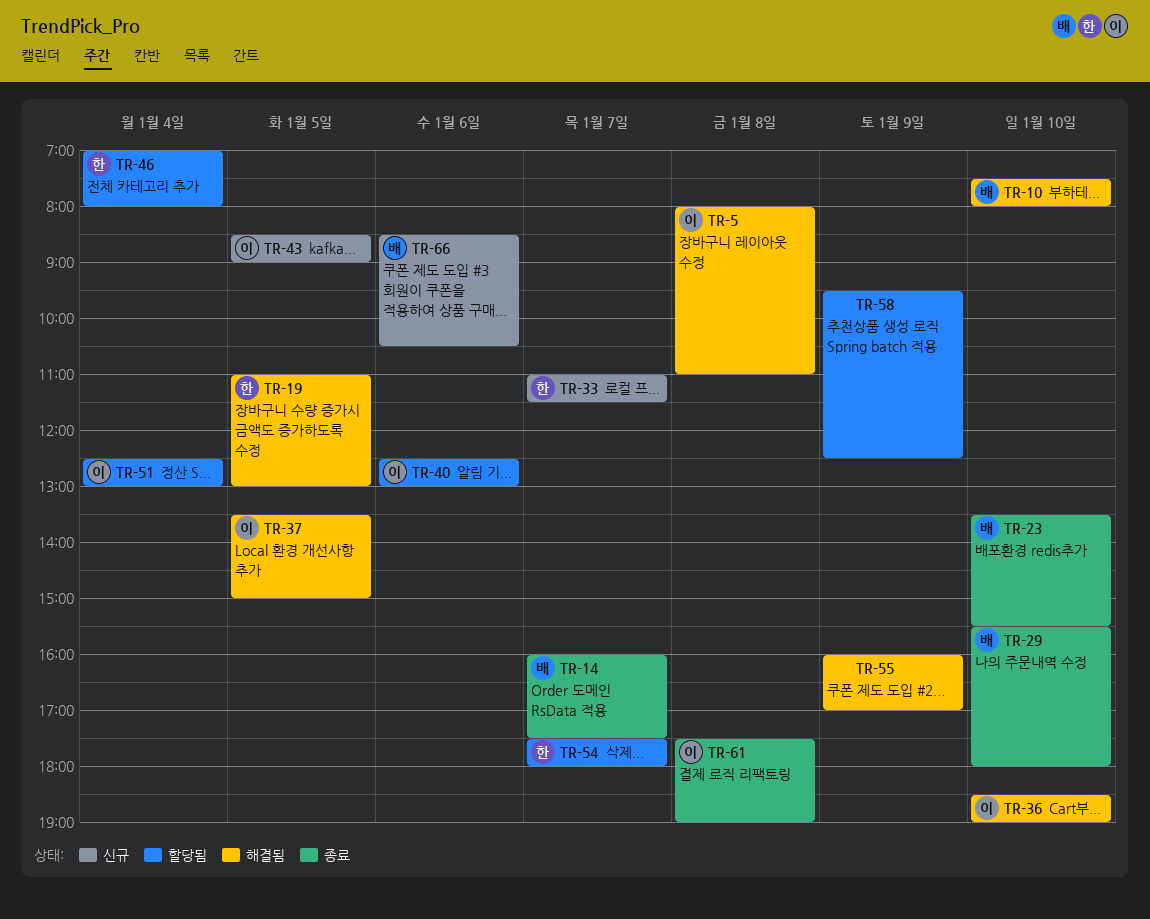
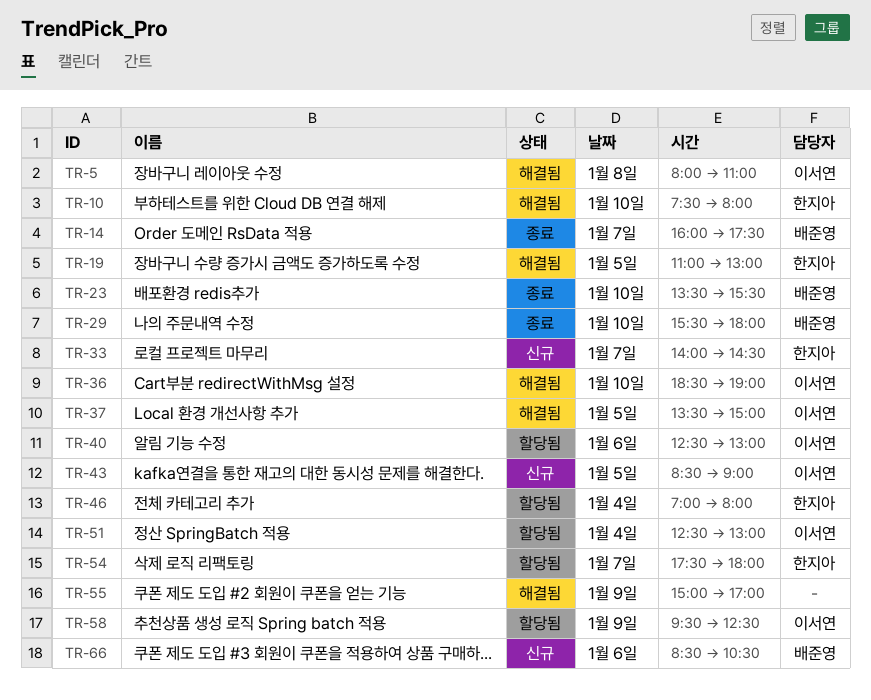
TR-10, owner: 배준영 -> 한지아
TR-33, begins: 11:00 -> 14:00
TR-33, ends: 11:30 -> 14:30
TR-55, begins: 16:00 -> 15:00
TR-58, owner: none -> 이서연
TR-61: present -> none

